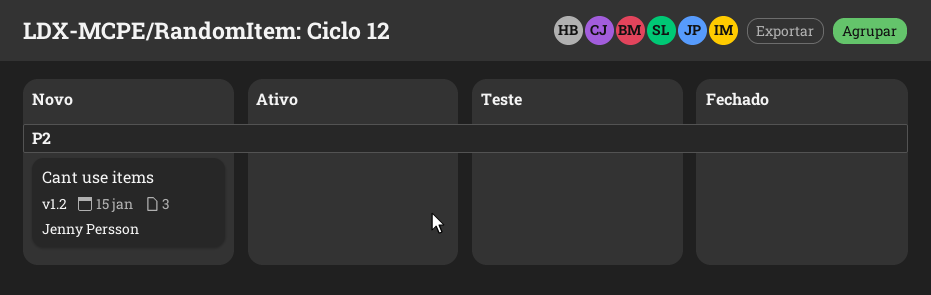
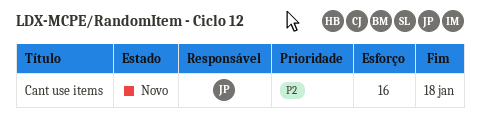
Cant use items, due: Jan 15 -> Jan 18

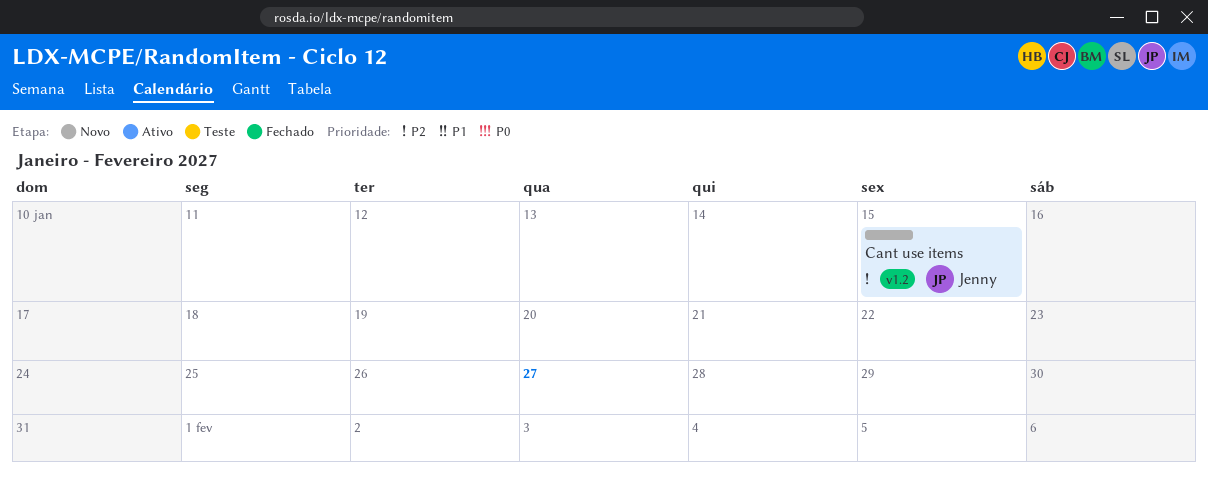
Cant use items, due: Jan 18 -> Jan 15

